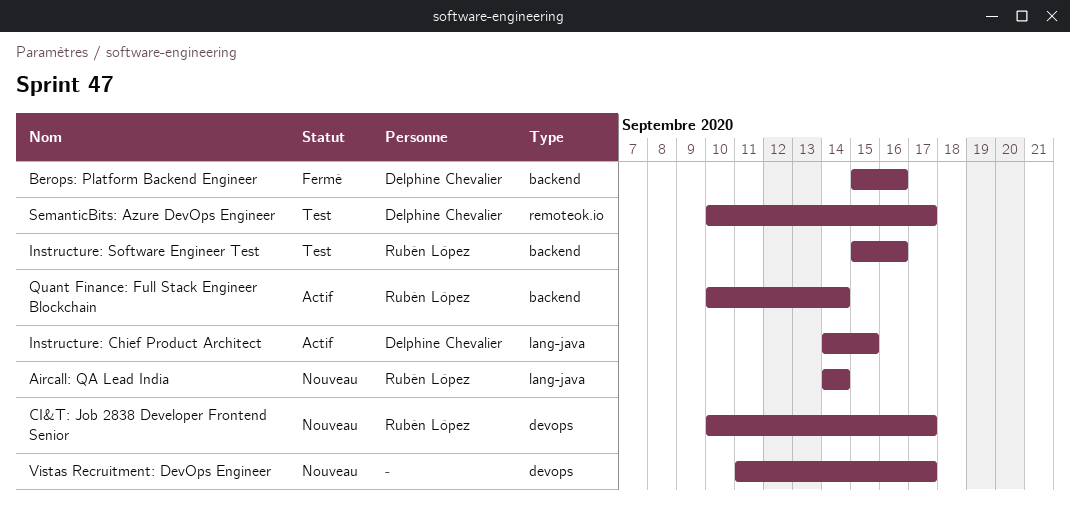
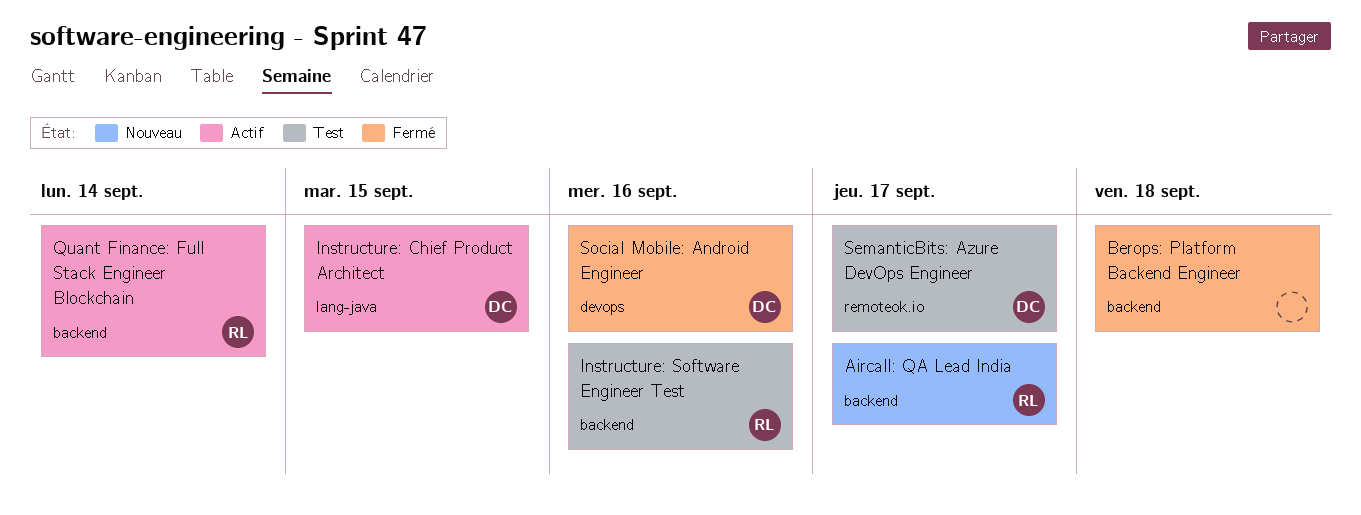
Aircall: QA Lead India, label: lang-java -> backend
Aircall: QA Lead India, due: Sep 14 -> Sep 17
Berops: Platform Backend Engineer, owner: Delphine Chevalier -> none
Berops: Platform Backend Engineer, due: Sep 16 -> Sep 18
CI&T: Job 2838 Developer Frontend Senior: present -> none
Social Mobile: Android Engineer: none -> present
Vistas Recruitment: DevOps Engineer: present -> none

